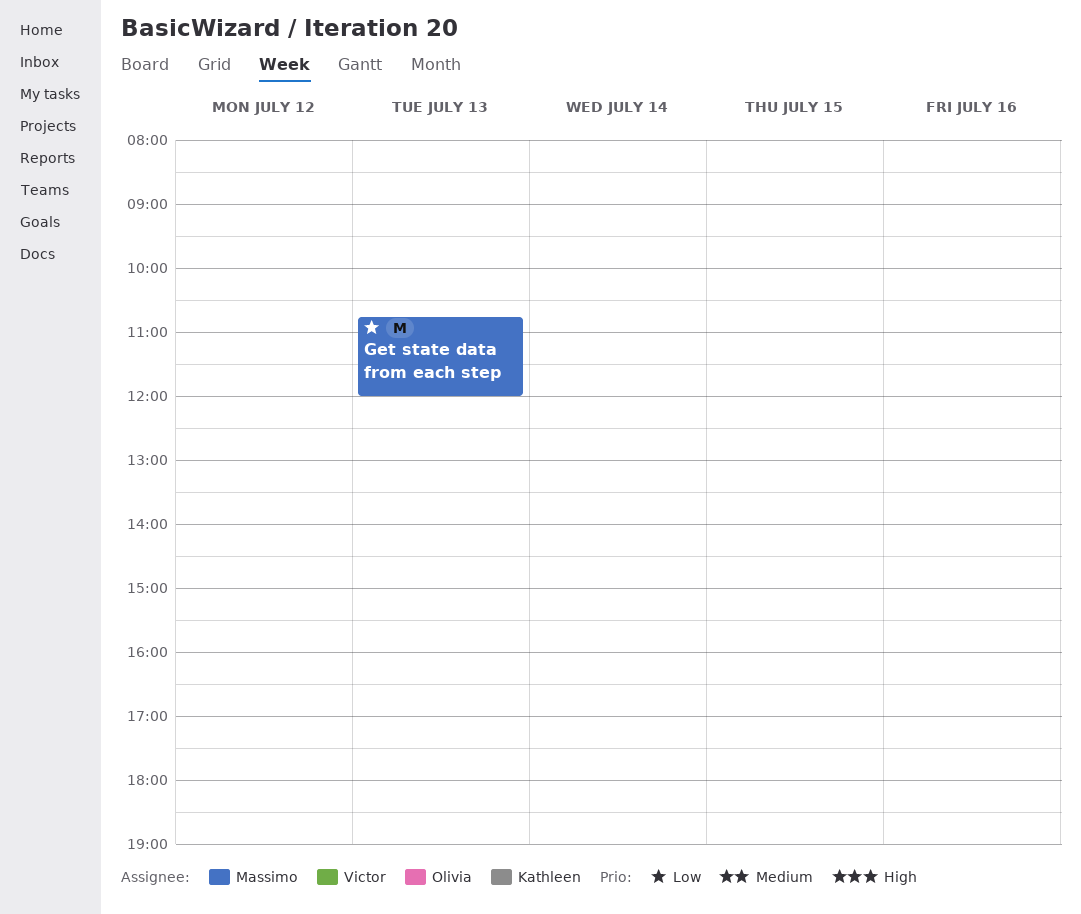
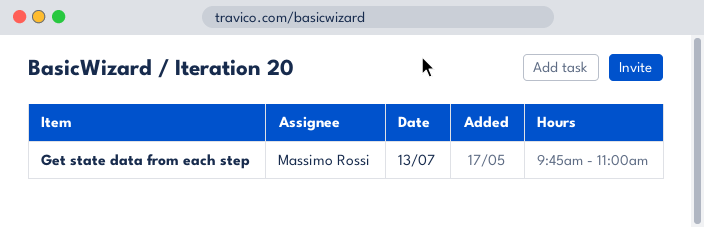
Get state data from each step, begins: 10:45 -> 09:45
Get state data from each step, ends: 12:00 -> 11:00

